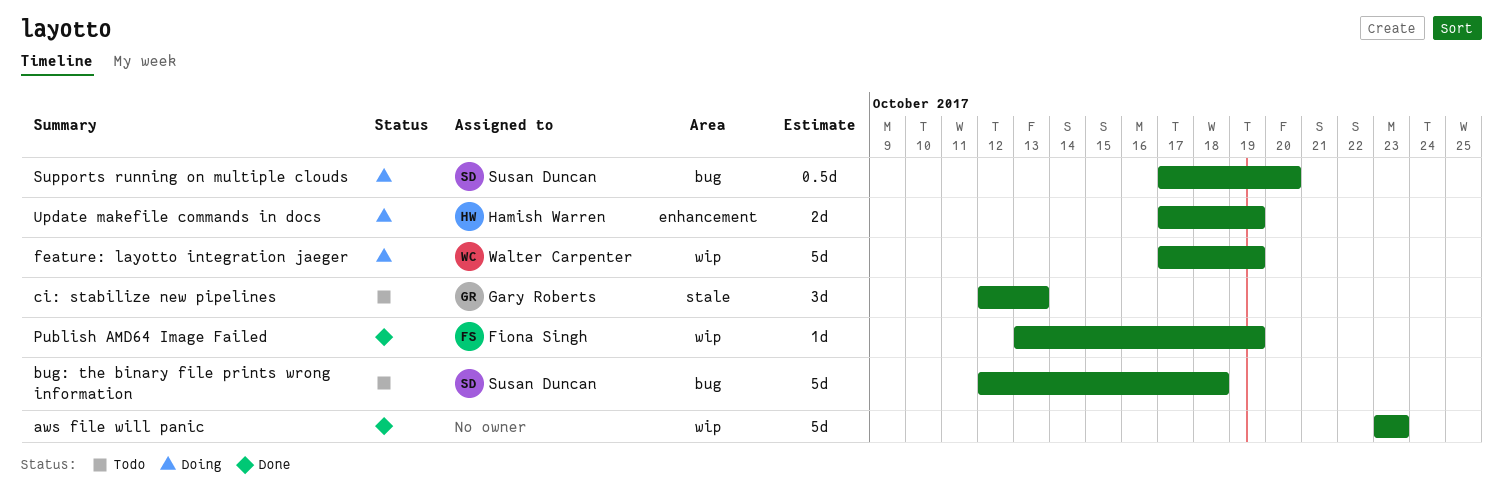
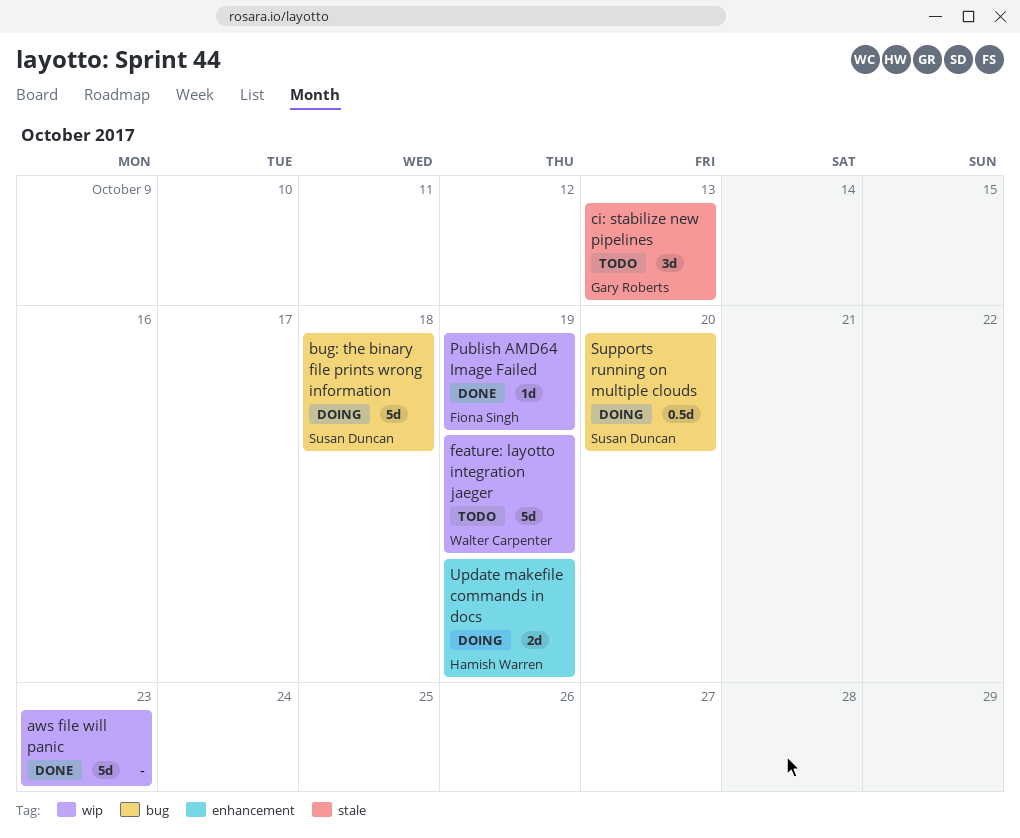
bug: the binary file prints wrong information, status: Todo -> Doing
feature: layotto integration jaeger, status: Doing -> Todo

